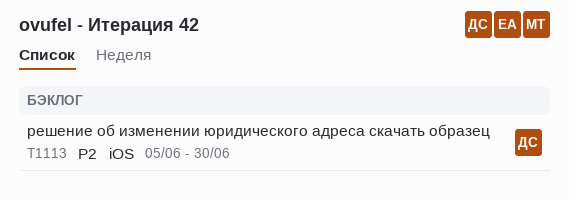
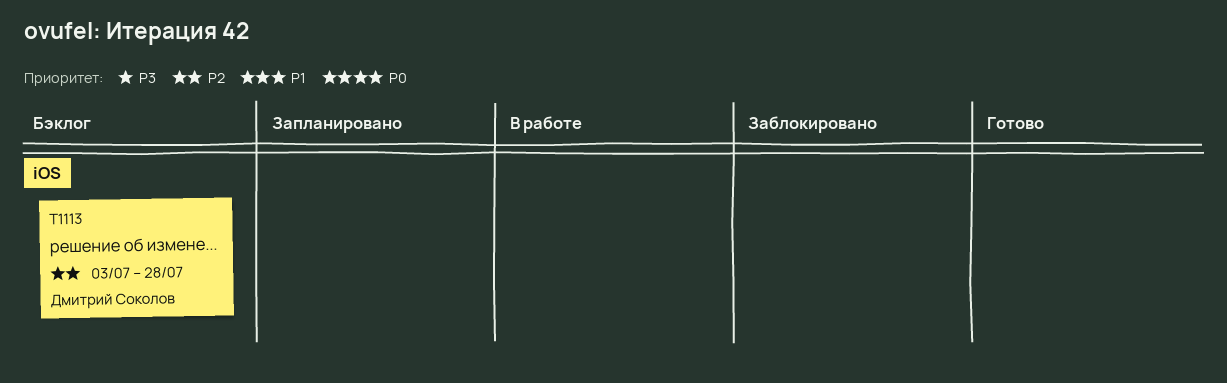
T1113, start: Jun 5 -> Jul 3
T1113, due: Jun 30 -> Jul 28

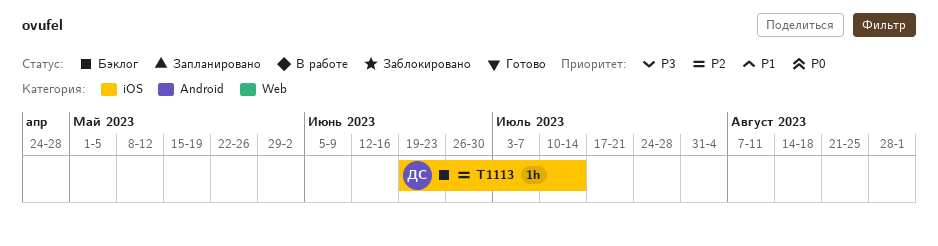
T1113, start: Jul 3 -> Jun 19
T1113, due: Jul 28 -> Jul 14

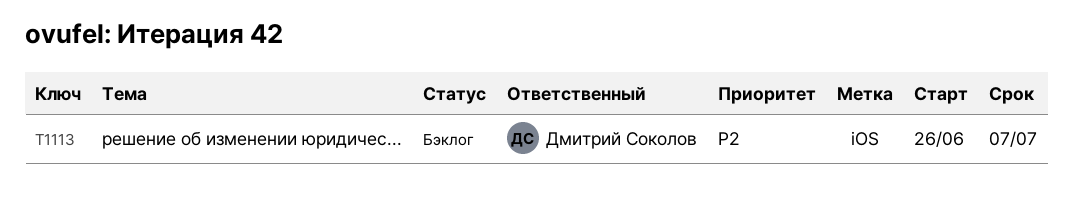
T1113, start: Jun 19 -> Jun 26
T1113, due: Jul 14 -> Jul 7

